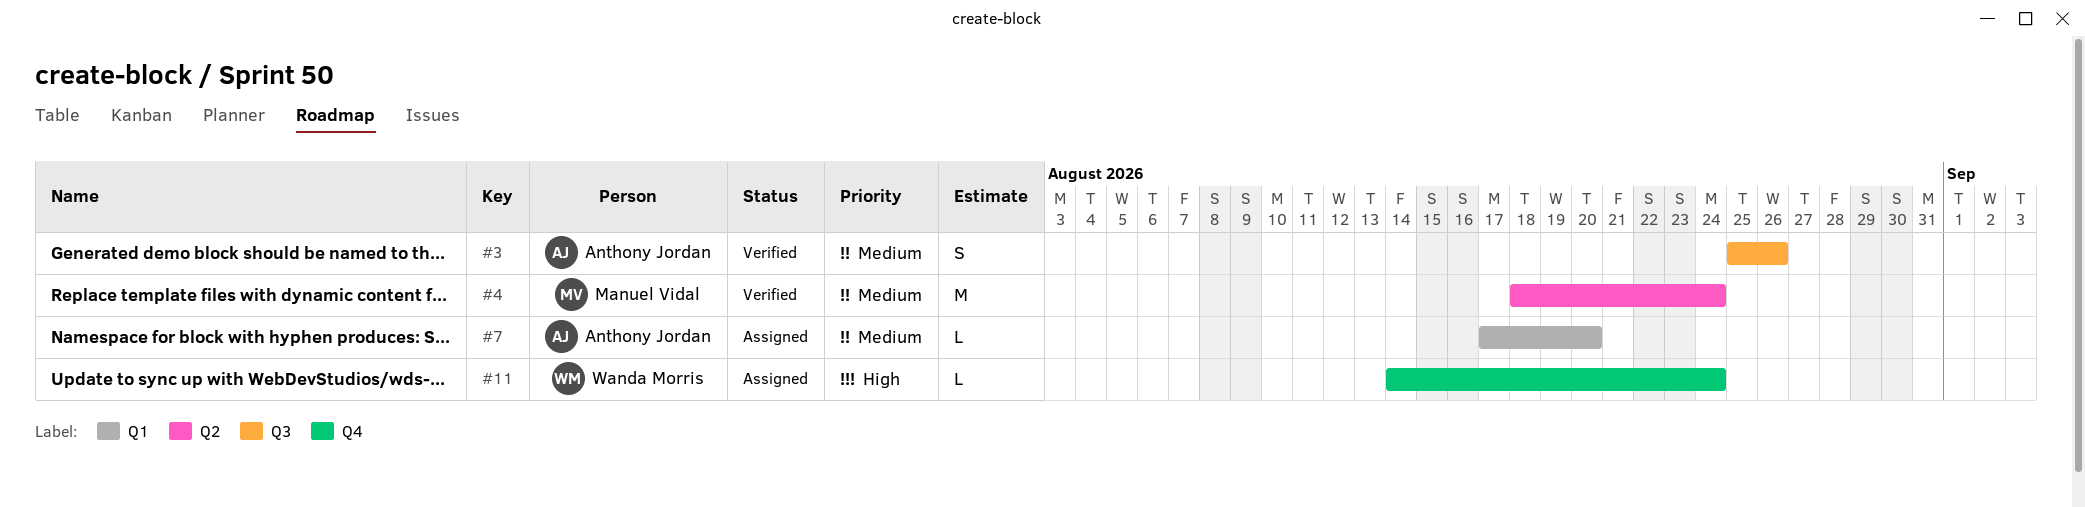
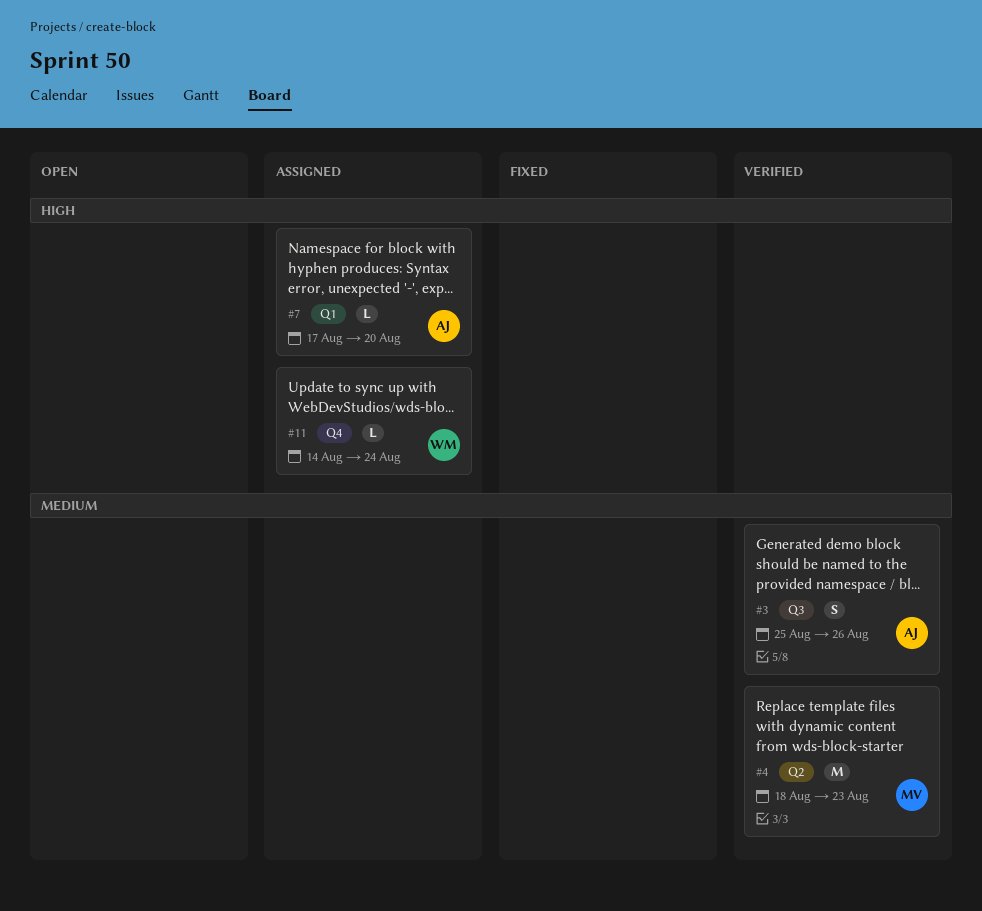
#4, due: Aug 24 -> Aug 23
#7, priority: Medium -> High

